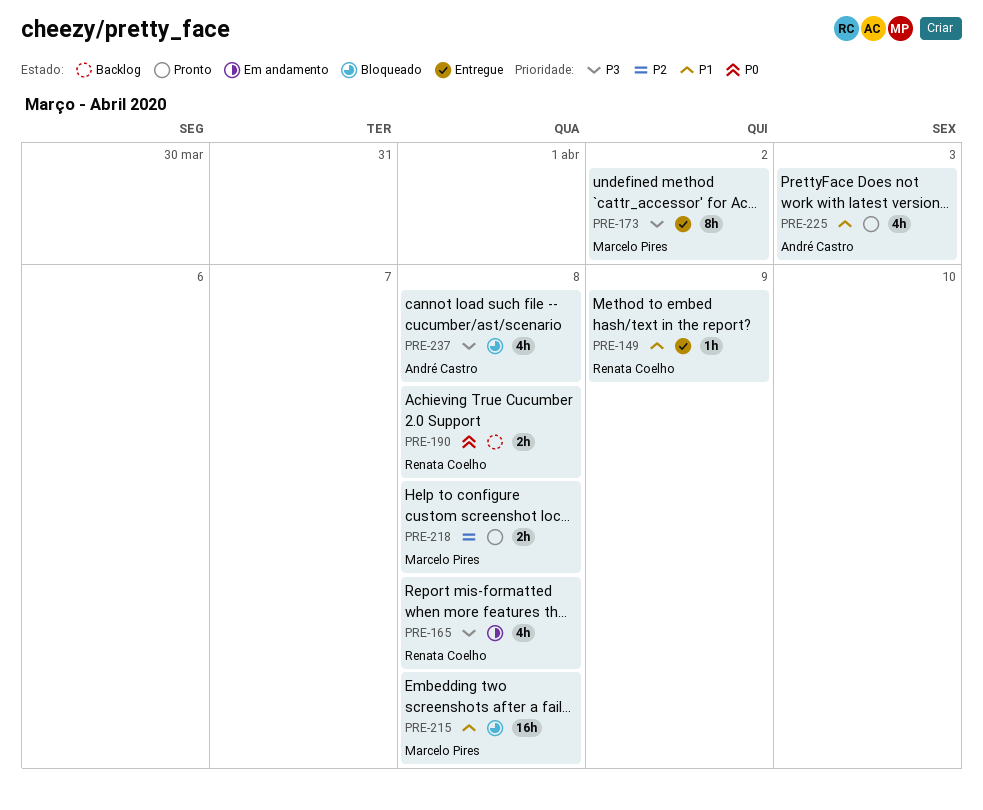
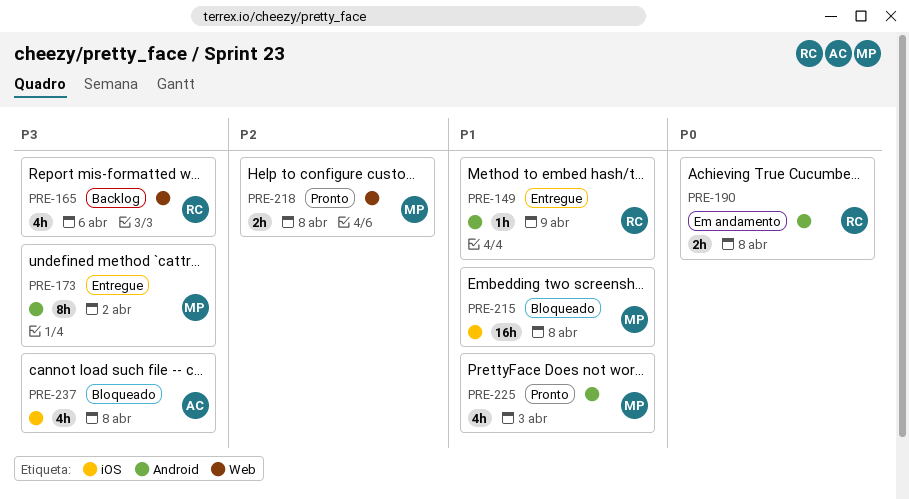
PRE-165, status: Em andamento -> Backlog
PRE-165, due: Apr 8 -> Apr 6
PRE-190, status: Backlog -> Em andamento
PRE-225, owner: André Castro -> Marcelo Pires

